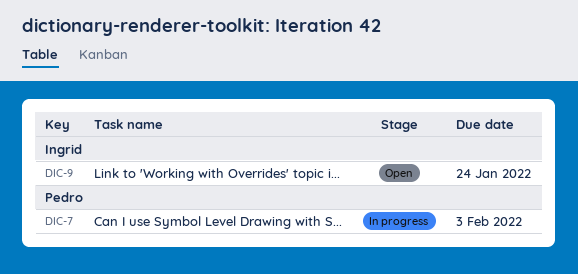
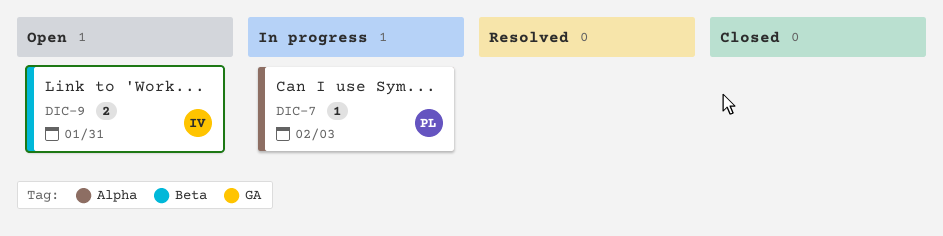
DIC-9, due: Jan 24 -> Jan 31

